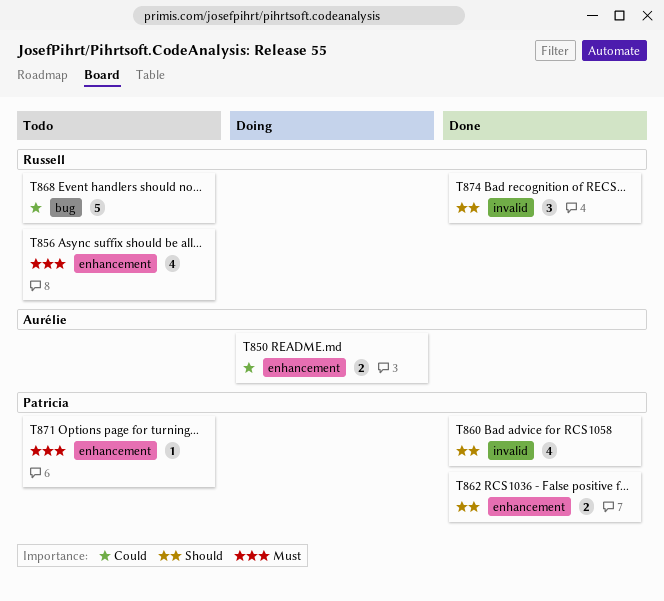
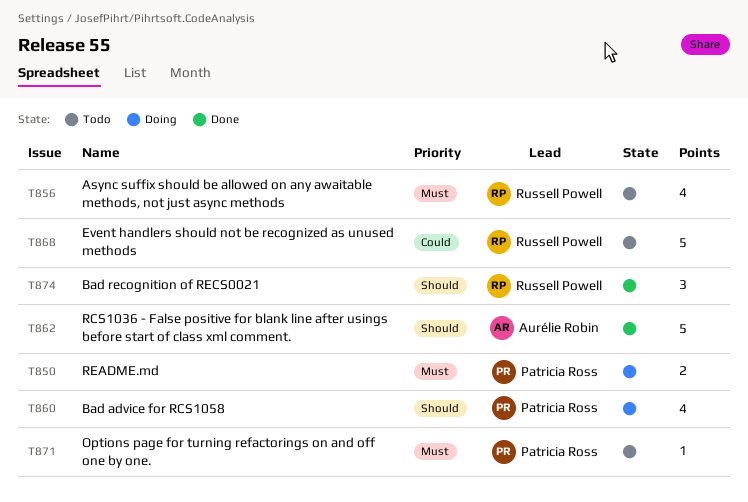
T850, owner: Aurélie Robin -> Patricia Ross
T850, priority: Could -> Must
T860, status: Done -> Doing
T862, owner: Patricia Ross -> Aurélie Robin
T862, estimate: 2 -> 5

